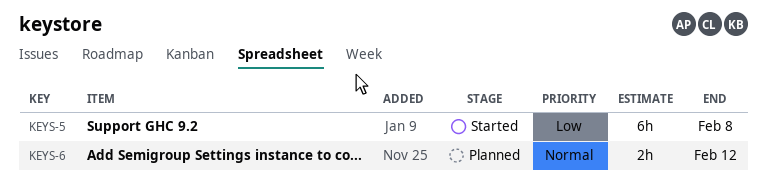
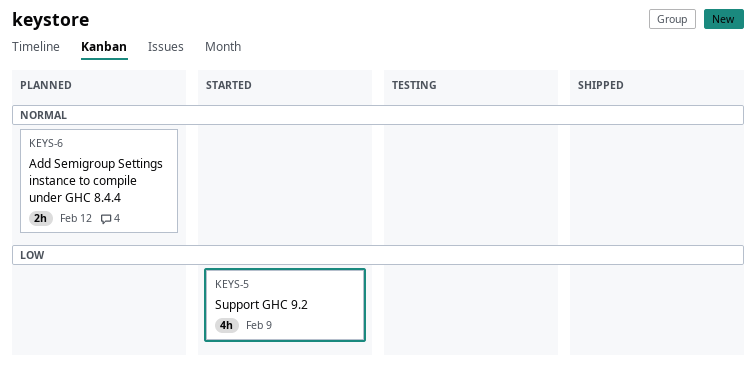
KEYS-5, estimate: 6h -> 4h
KEYS-5, due: Feb 8 -> Feb 9

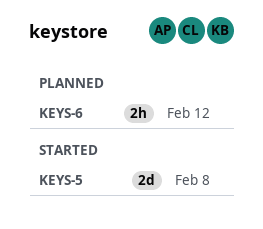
KEYS-5, estimate: 4h -> 2d
KEYS-5, due: Feb 9 -> Feb 8

